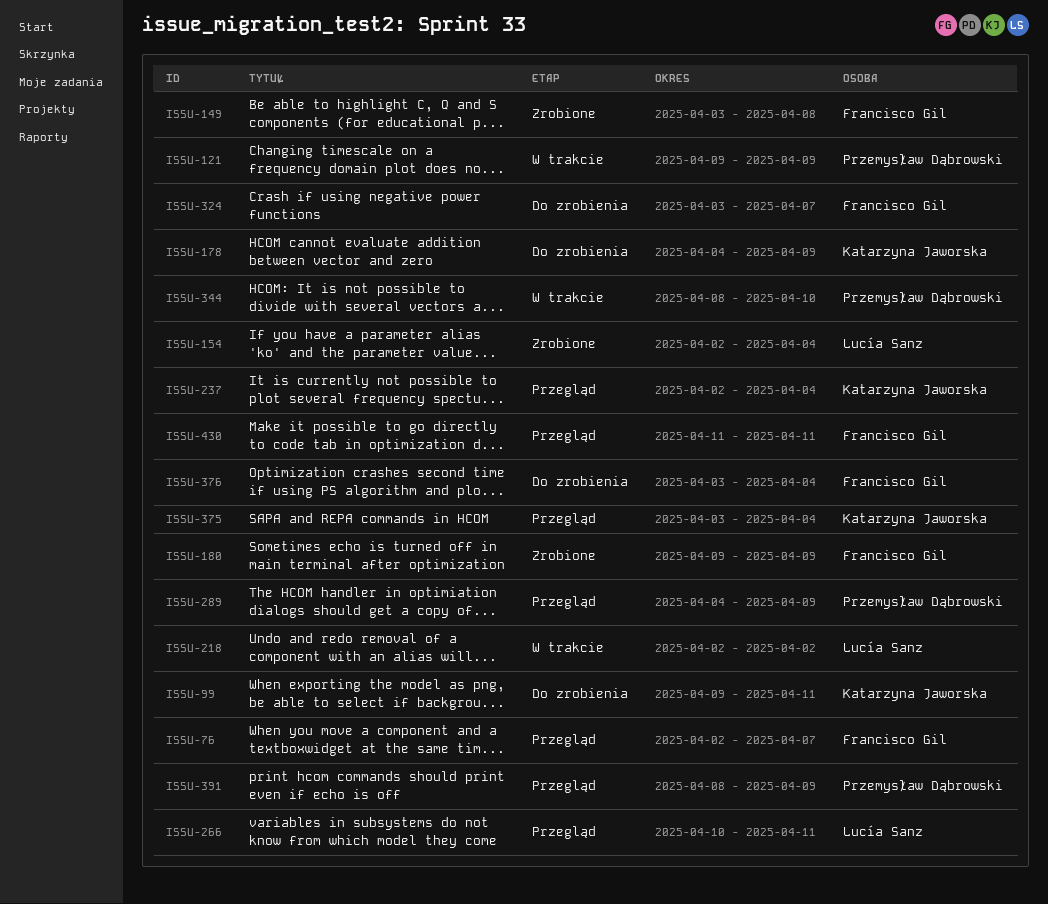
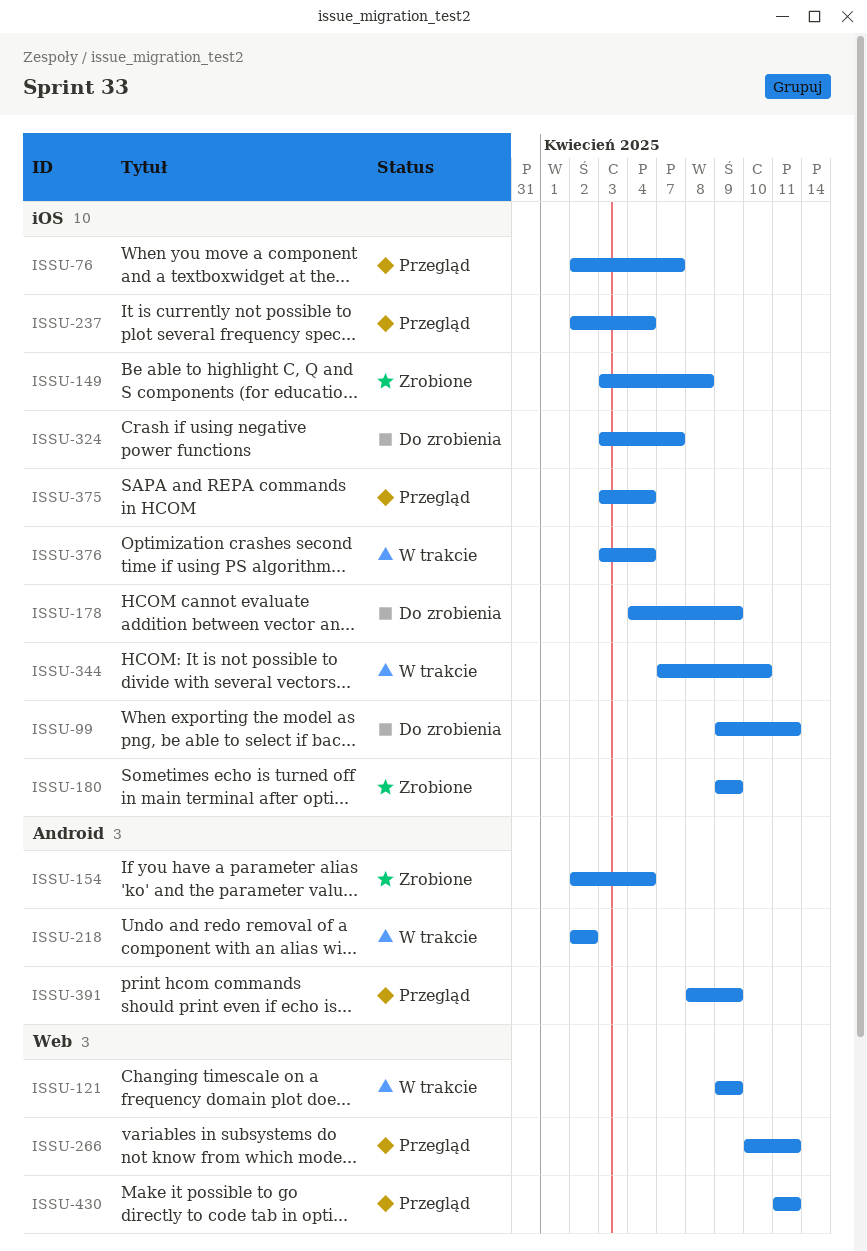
ISSU-289: present -> none
ISSU-344, start: Apr 8 -> Apr 7
ISSU-376, status: Do zrobienia -> W trakcie

